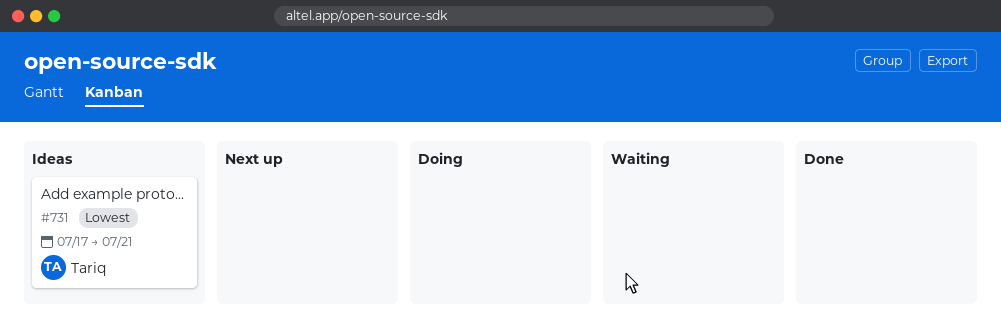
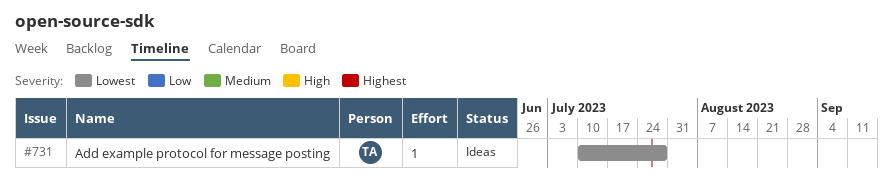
#731, start: Jul 17 -> Jul 10
#731, due: Jul 21 -> Jul 28

